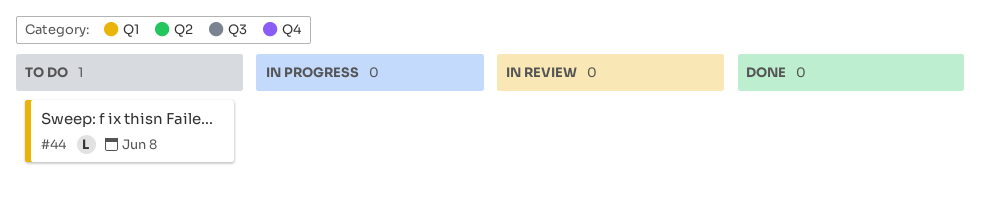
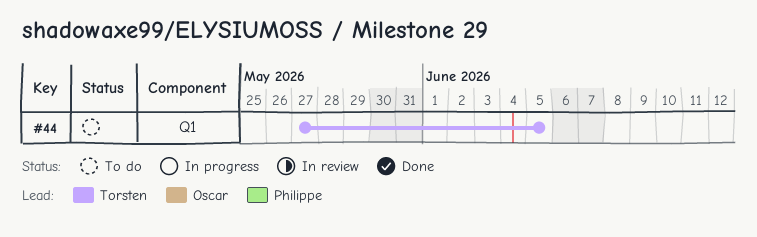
#44, due: Jun 8 -> Jun 5

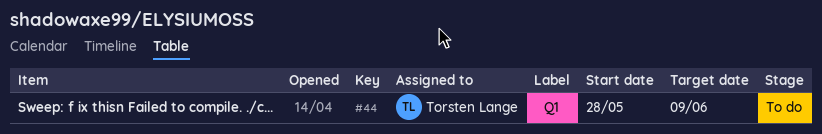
#44, start: May 27 -> May 28
#44, due: Jun 5 -> Jun 9

